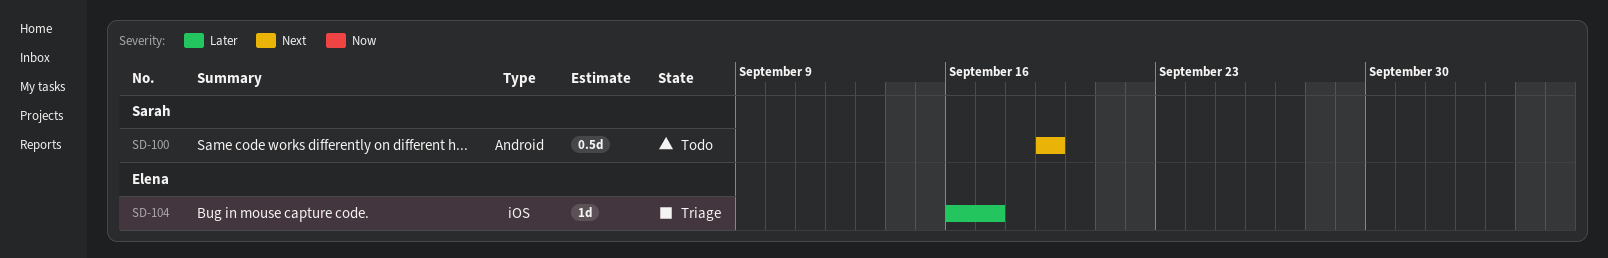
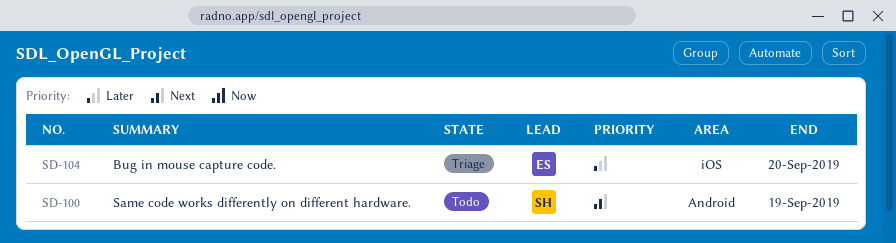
SD-104, due: Sep 17 -> Sep 20

